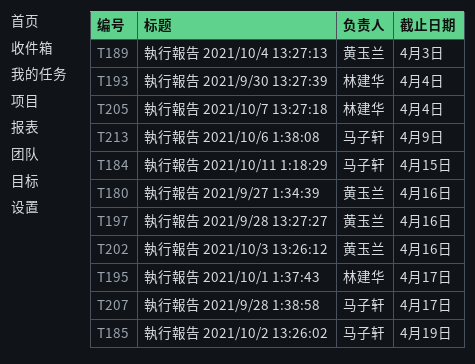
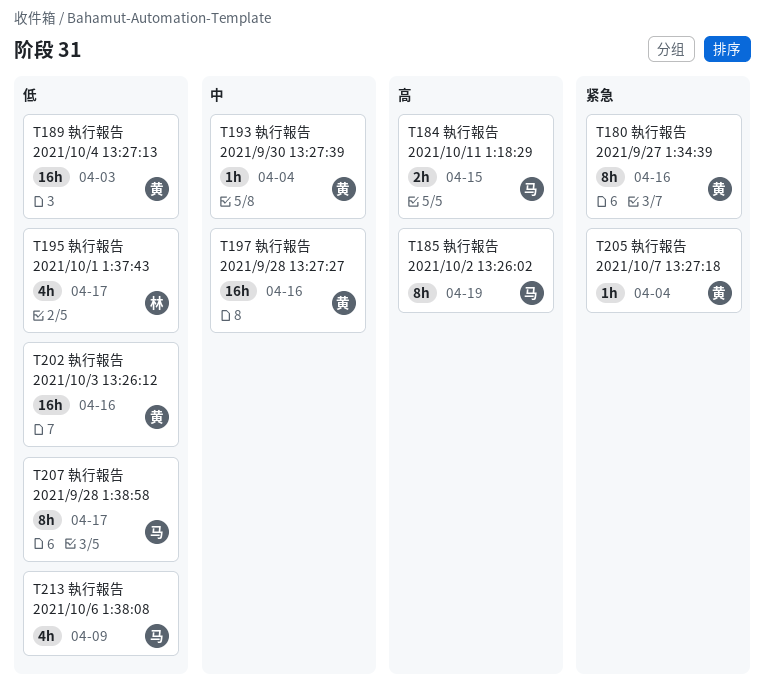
T193, owner: 林建华 -> 黄玉兰
T205, owner: 林建华 -> 黄玉兰

